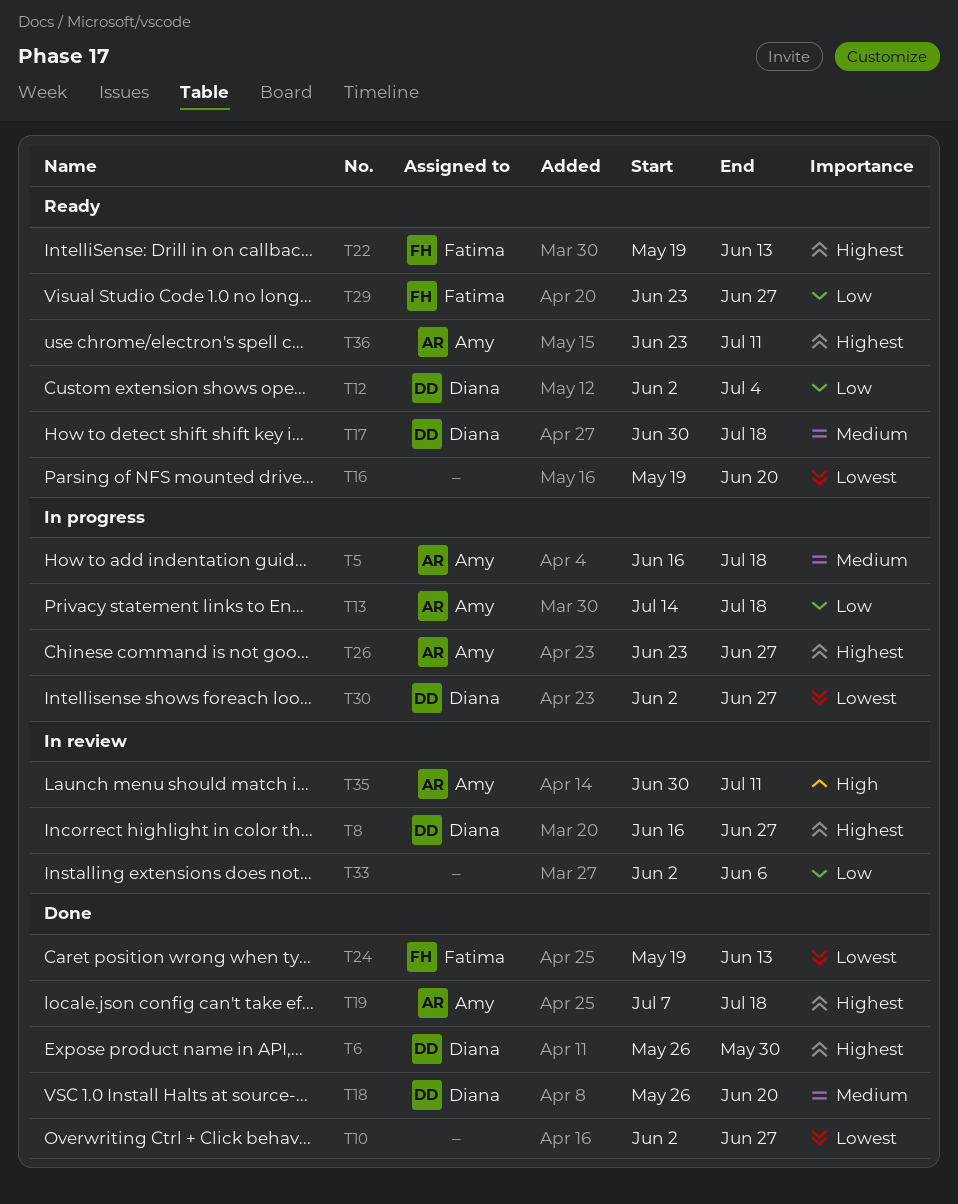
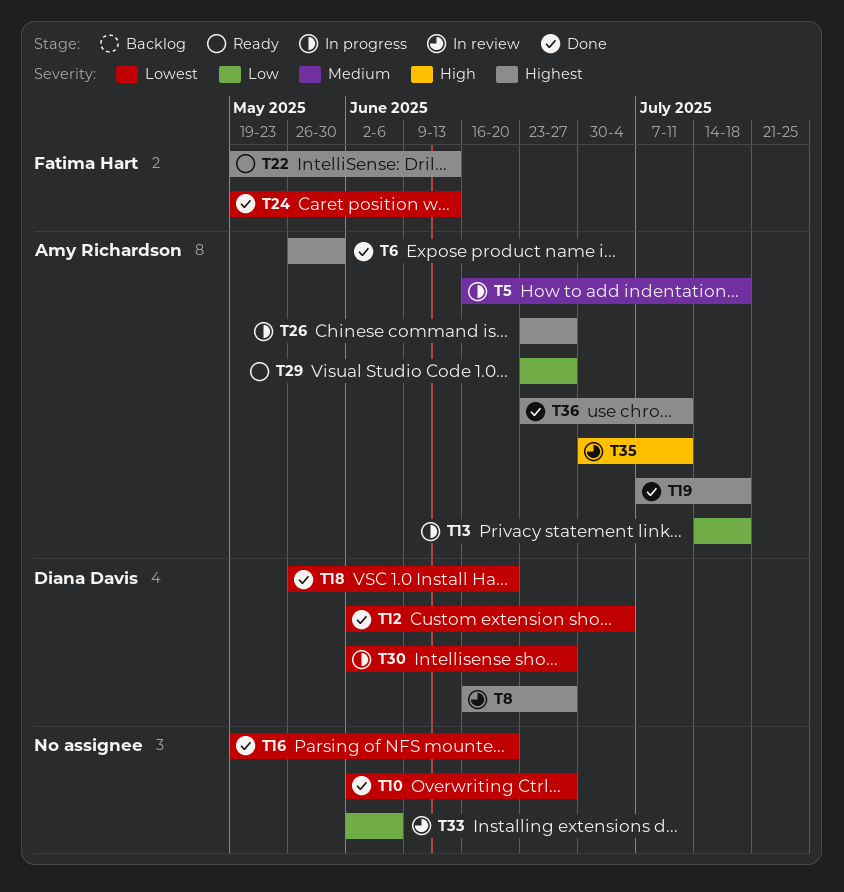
T6, owner: Diana Davis -> Amy Richardson
T12, status: Ready -> Done
T12, priority: Low -> Lowest
T16, status: Ready -> Done
T17: present -> none
T18, priority: Medium -> Lowest
T29, owner: Fatima Hart -> Amy Richardson
T36, status: Ready -> Done

